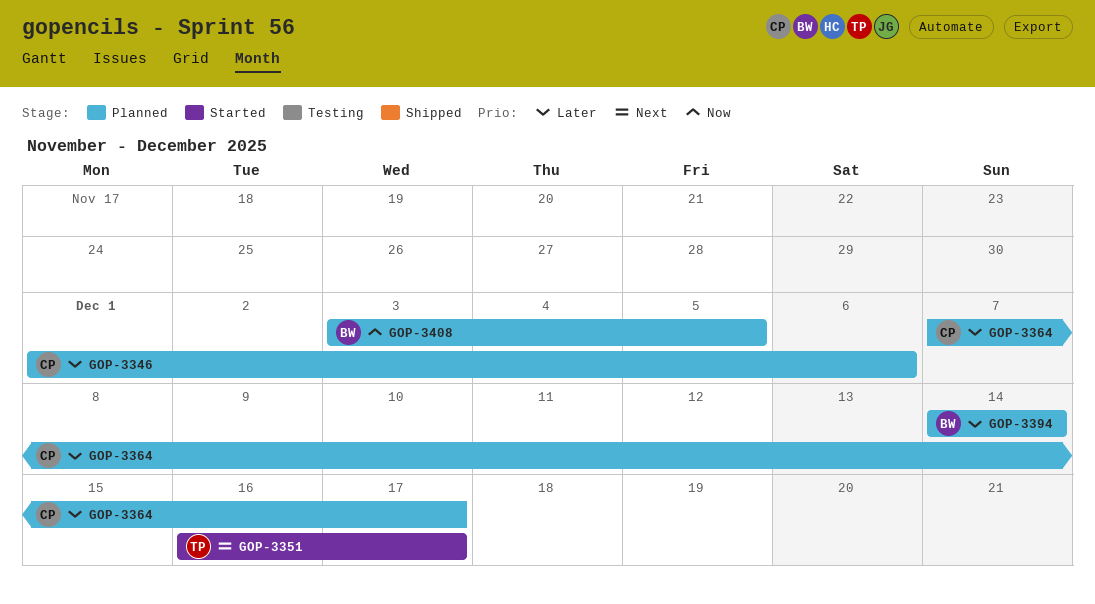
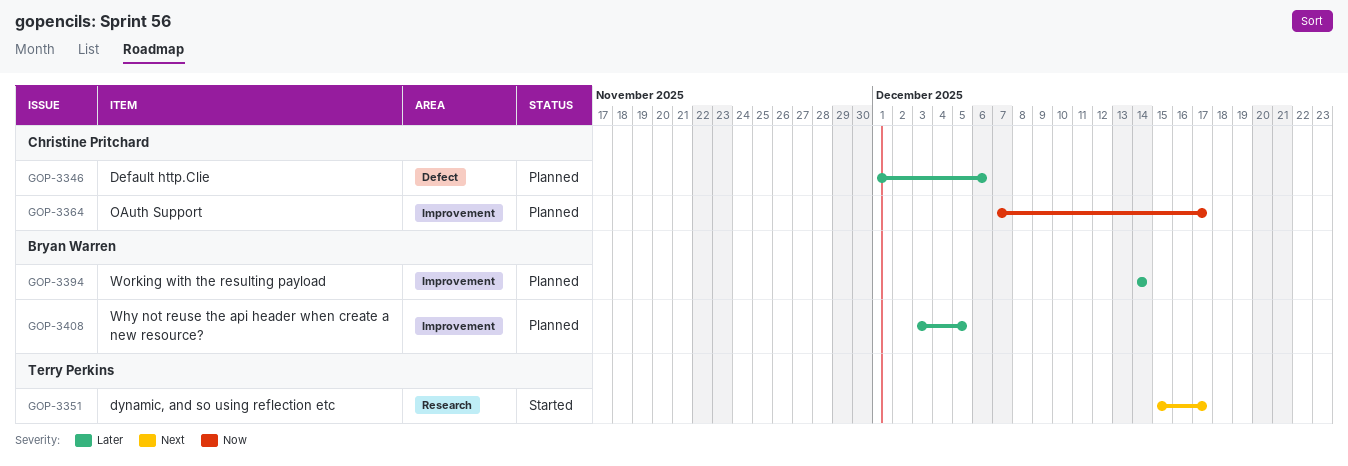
GOP-3351, start: Dec 16 -> Dec 15
GOP-3364, priority: Later -> Now
GOP-3408, priority: Now -> Later

